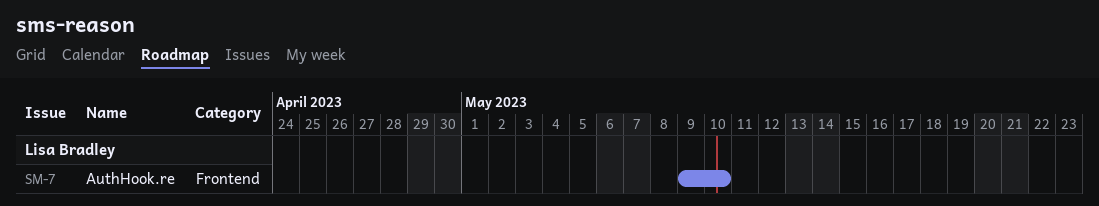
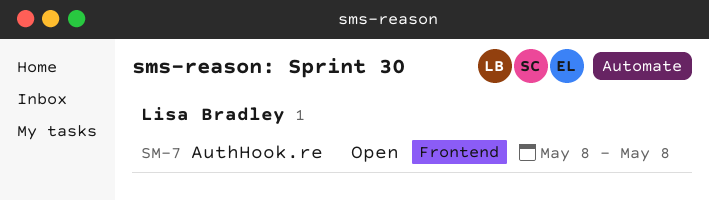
SM-7, start: May 9 -> May 8
SM-7, due: May 10 -> May 8

